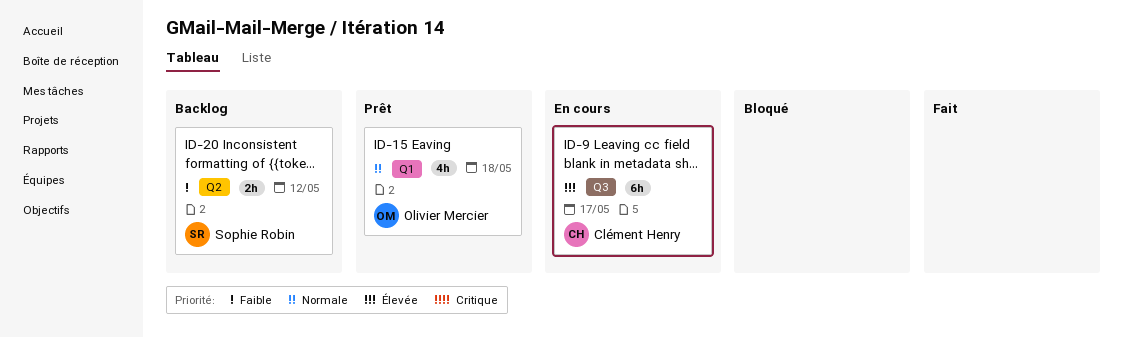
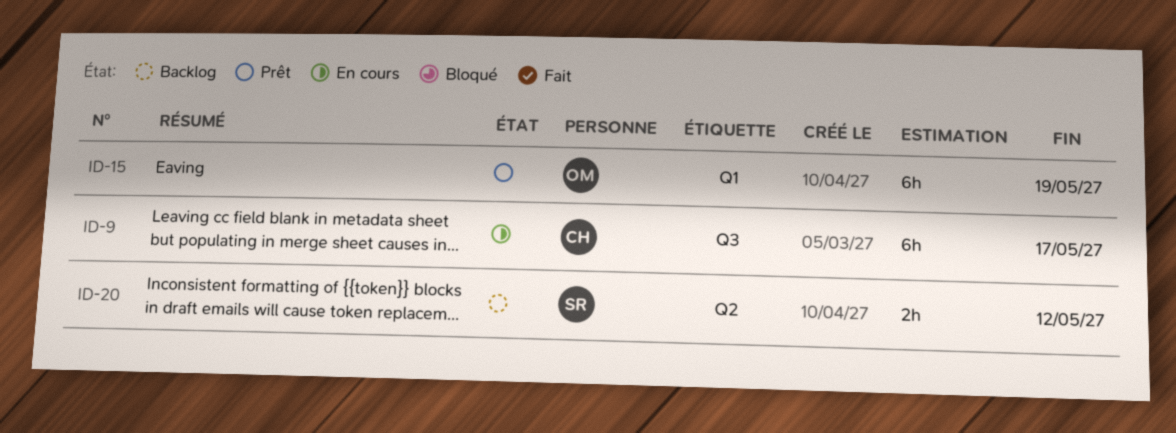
ID-15, estimate: 4h -> 6h
ID-15, due: May 18 -> May 19

